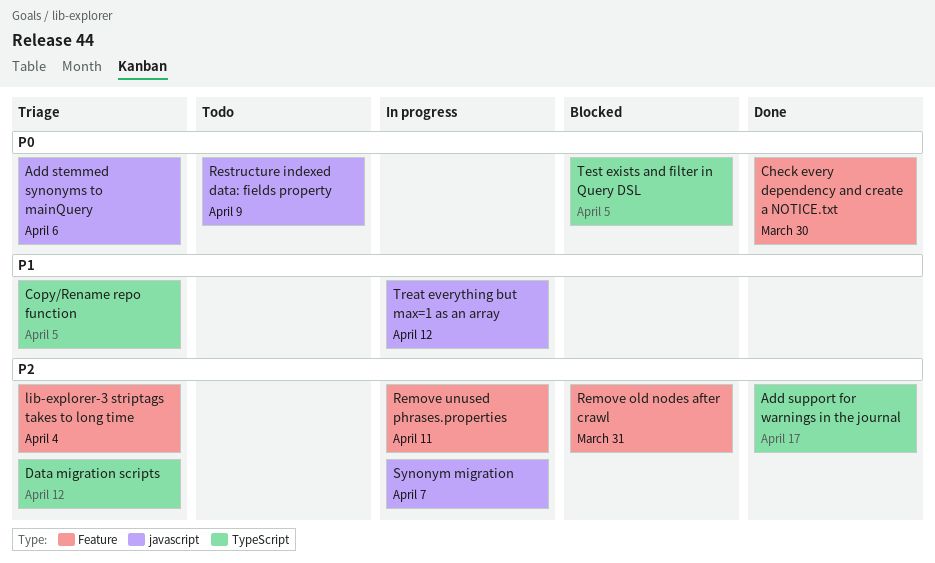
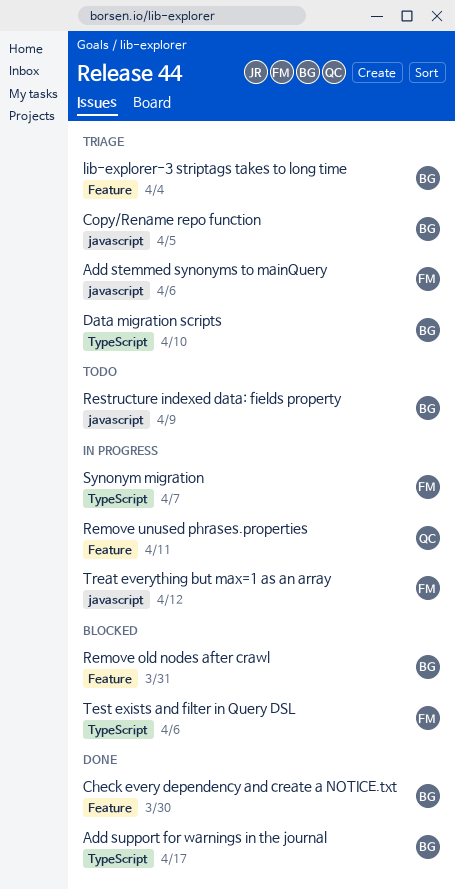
Copy/Rename repo function, label: TypeScript -> javascript
Data migration scripts, due: Apr 12 -> Apr 10
Synonym migration, label: javascript -> TypeScript
Test exists and filter in Query DSL, due: Apr 5 -> Apr 6

